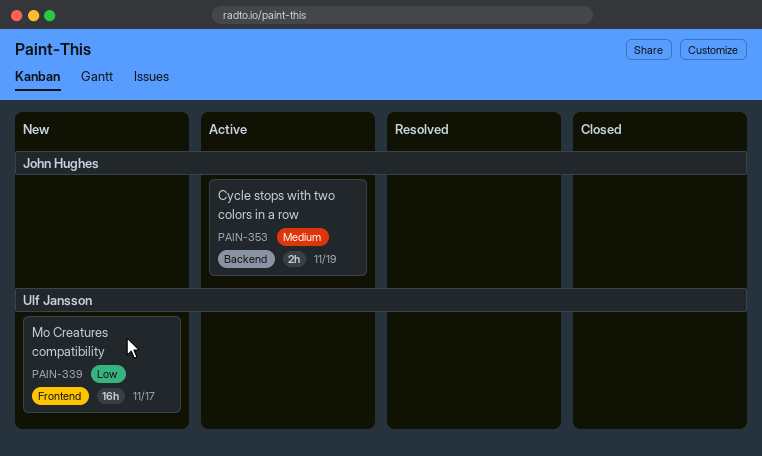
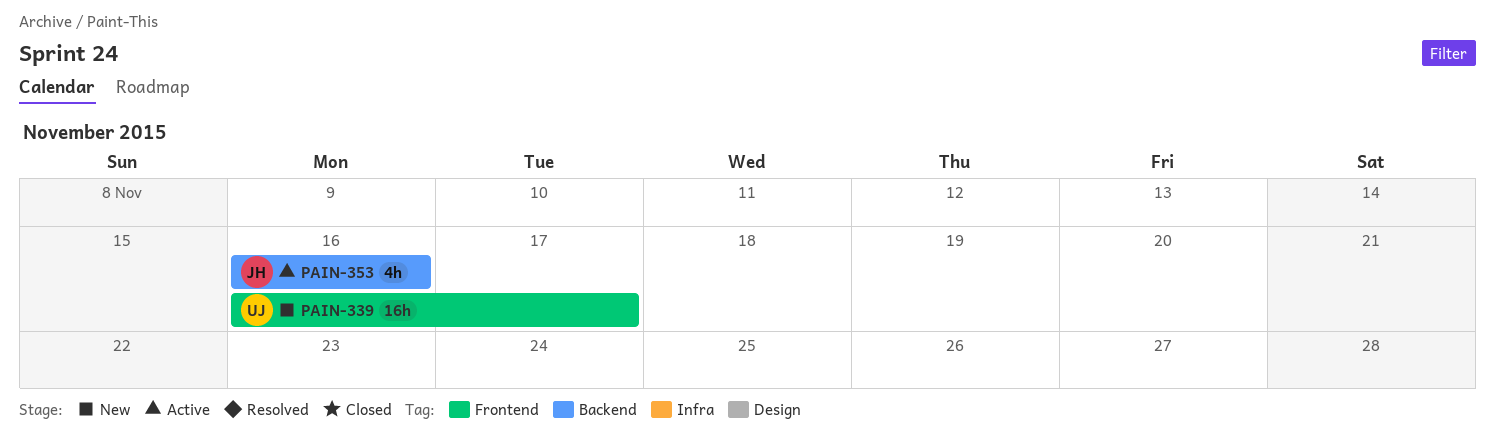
PAIN-353, estimate: 2h -> 4h
PAIN-353, due: Nov 19 -> Nov 16

